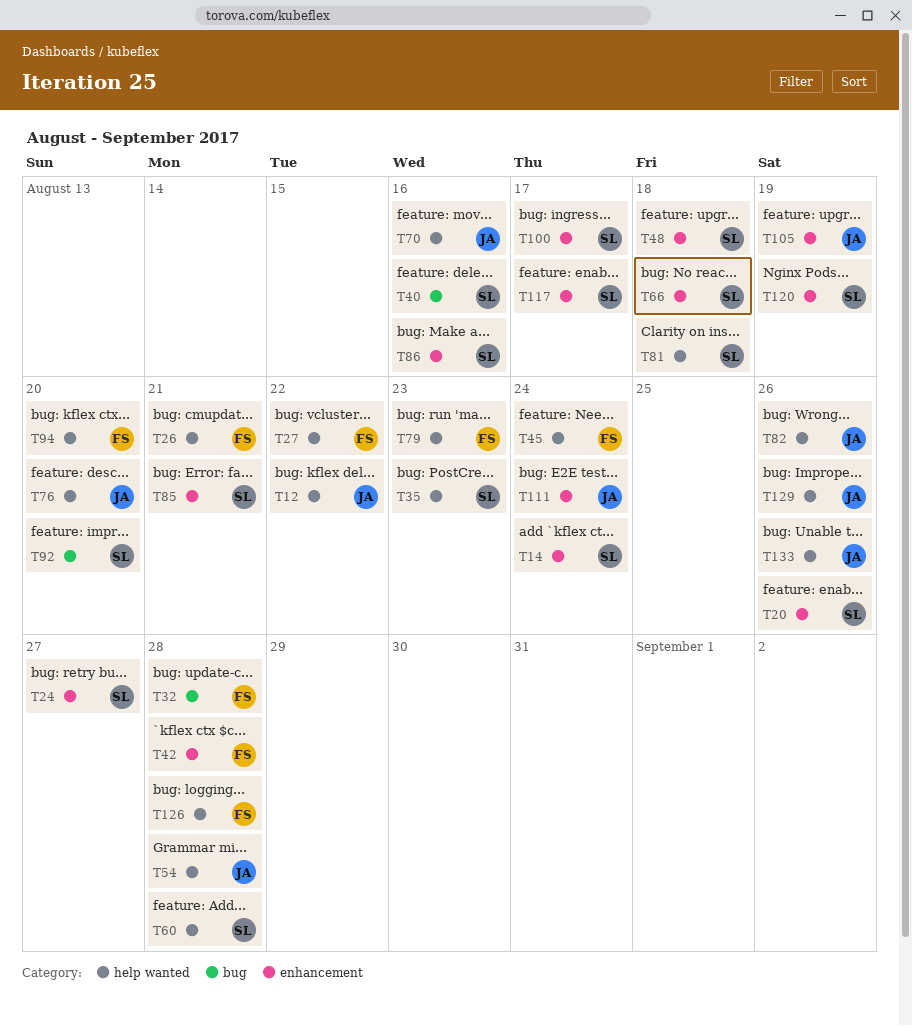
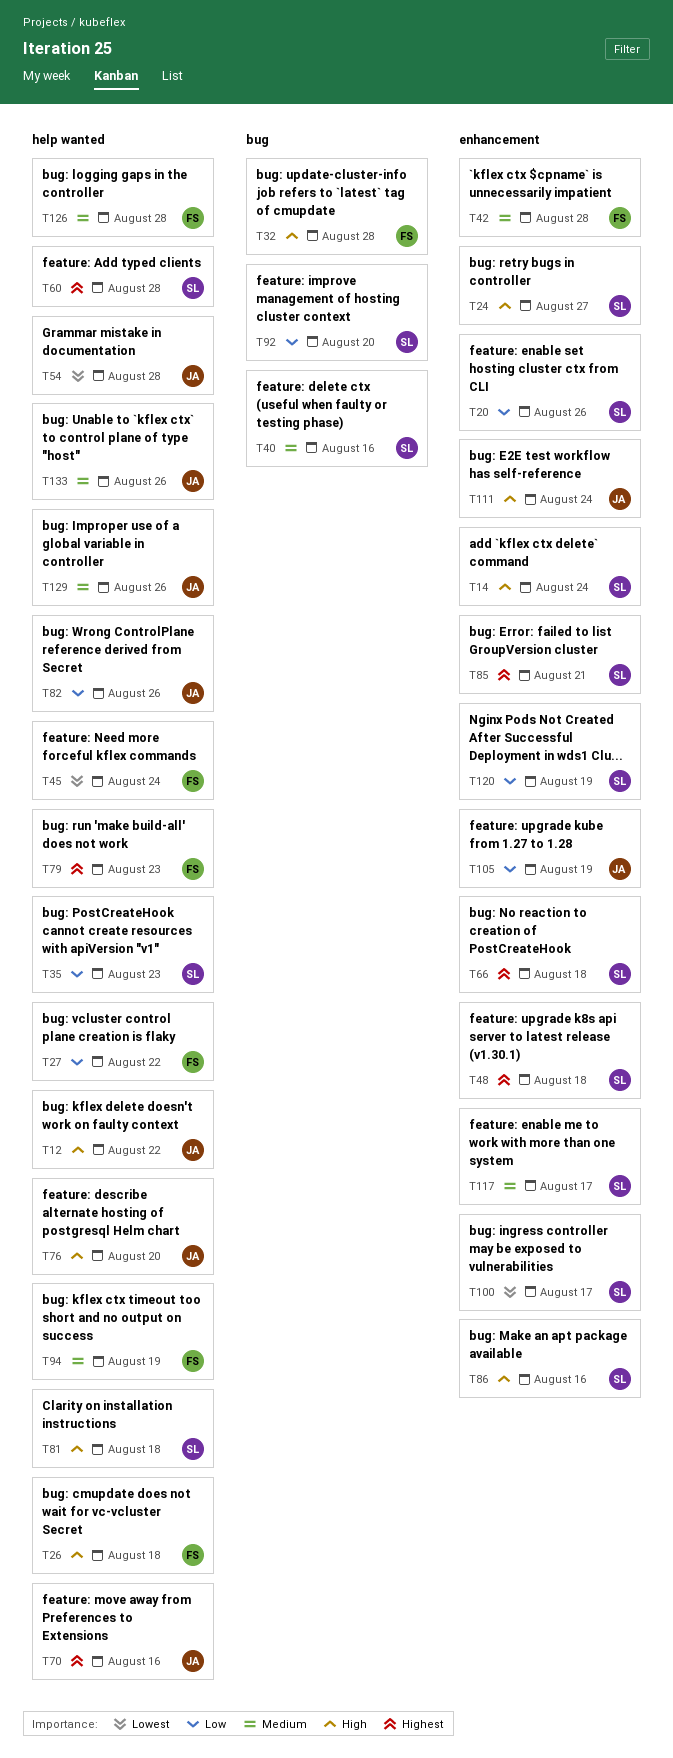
T26, due: Aug 21 -> Aug 18
T94, due: Aug 20 -> Aug 19

